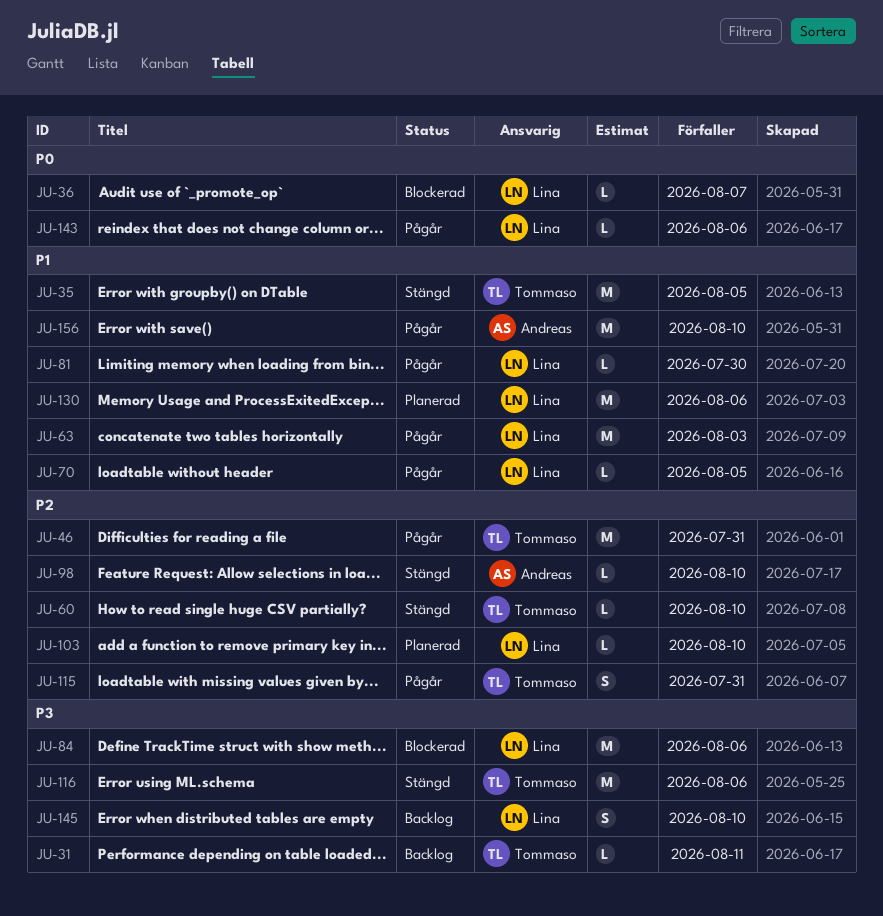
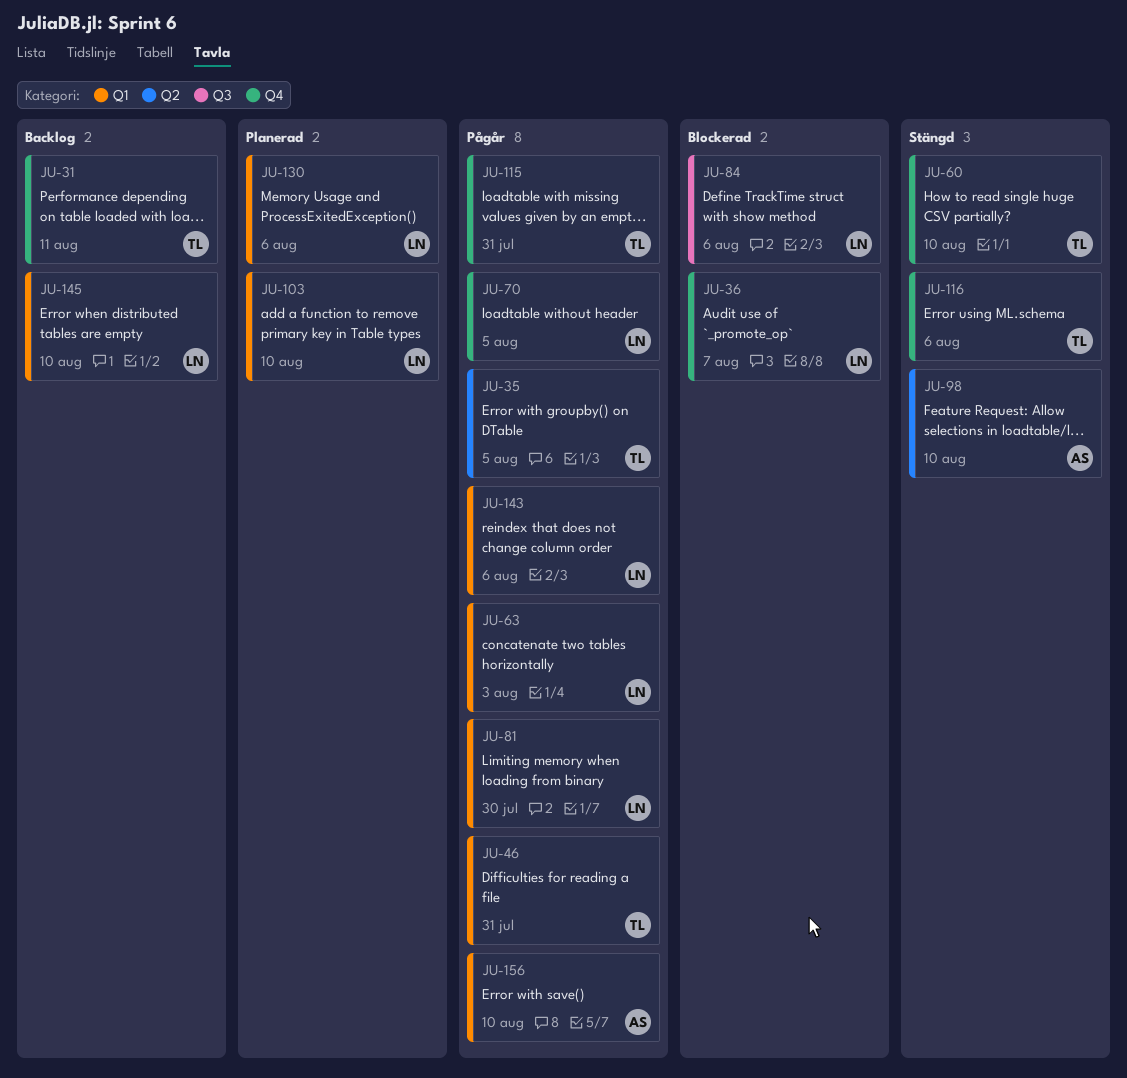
JU-35, status: Stängd -> Pågår

